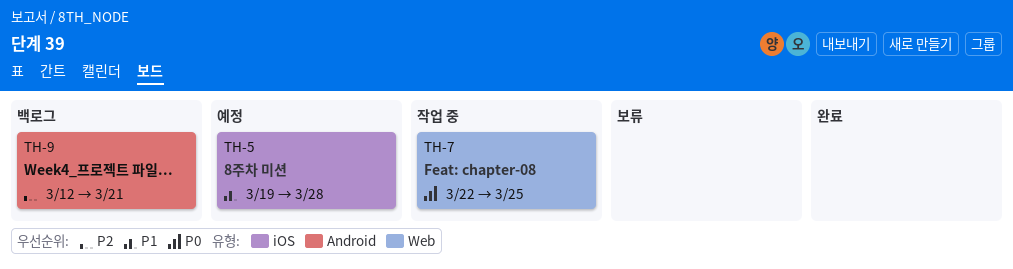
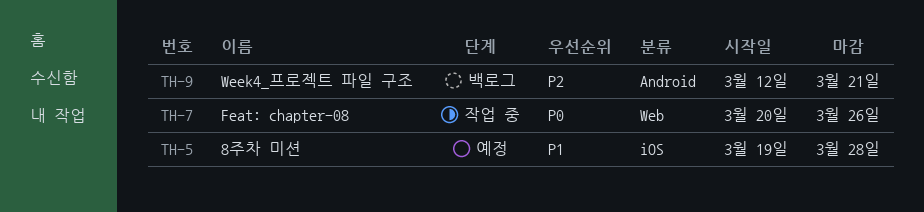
TH-7, start: Mar 22 -> Mar 20
TH-7, due: Mar 25 -> Mar 26

